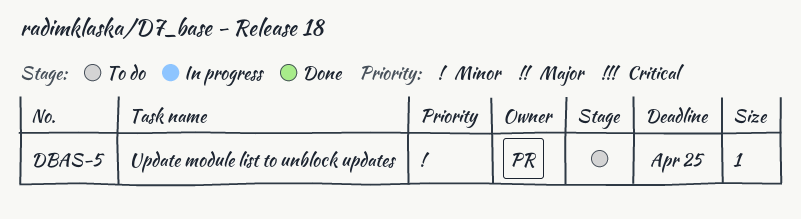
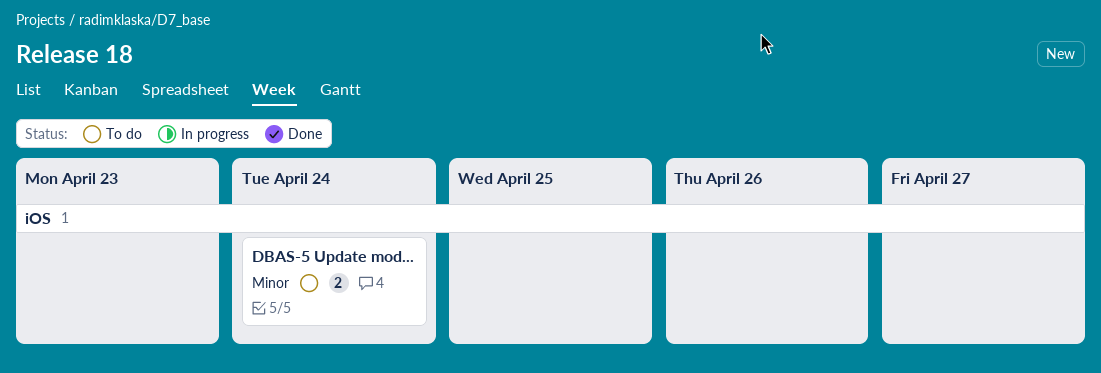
DBAS-5, estimate: 1 -> 2
DBAS-5, due: Apr 25 -> Apr 24

